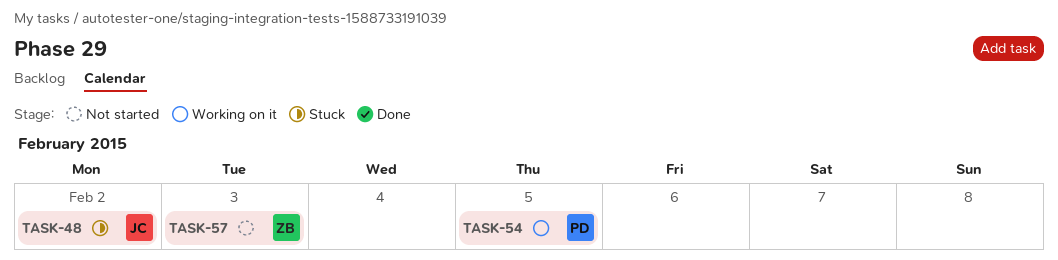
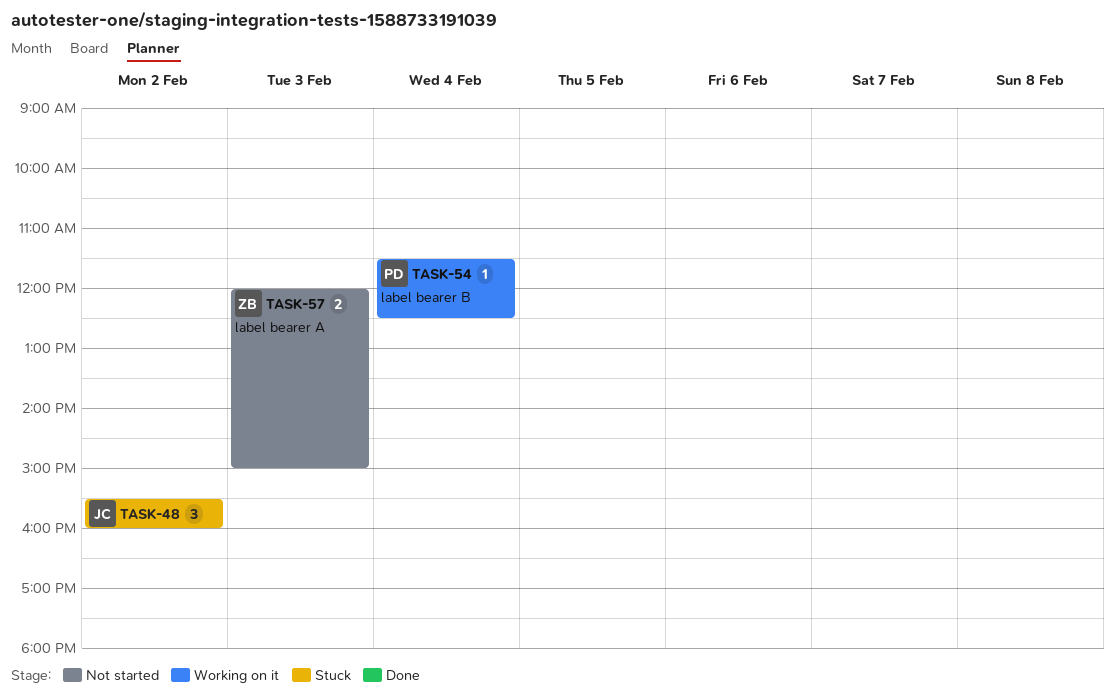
TASK-54, day: Feb 5 -> Feb 4

